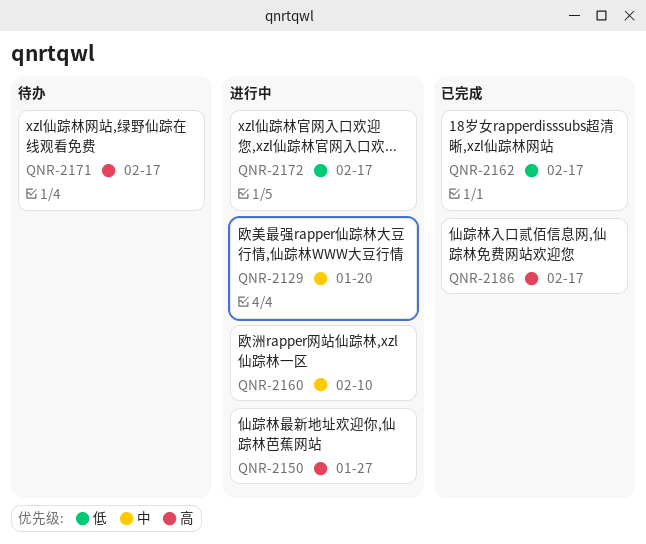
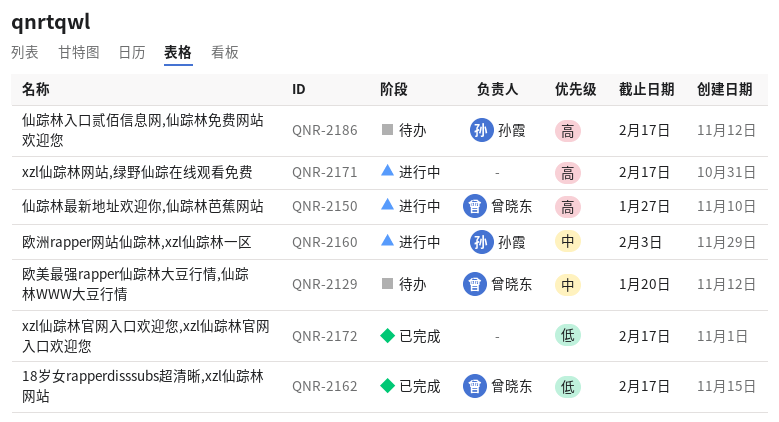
QNR-2129, status: 进行中 -> 待办
QNR-2160, due: Feb 10 -> Feb 3
QNR-2171, status: 待办 -> 进行中
QNR-2172, status: 进行中 -> 已完成
QNR-2186, status: 已完成 -> 待办

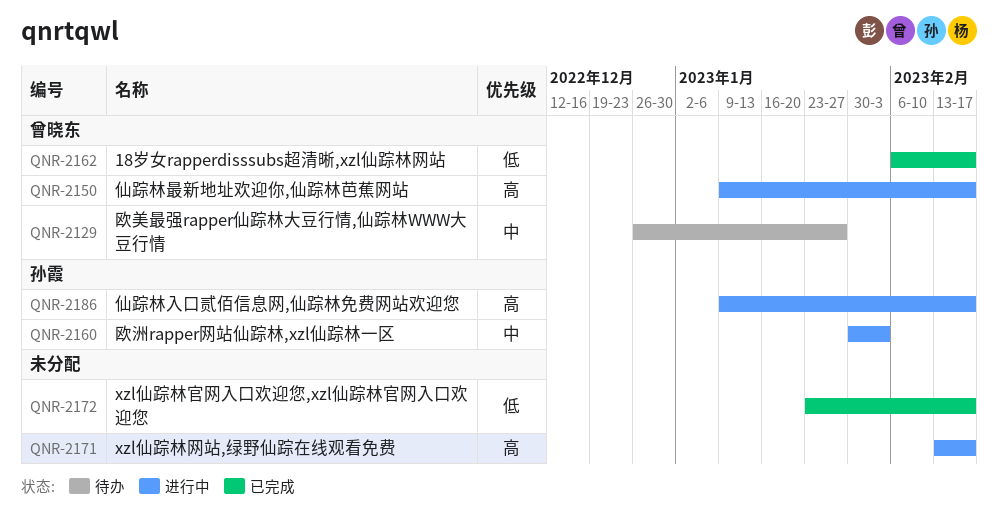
QNR-2129, due: Jan 20 -> Jan 27
QNR-2150, due: Jan 27 -> Feb 17
QNR-2186, status: 待办 -> 进行中

